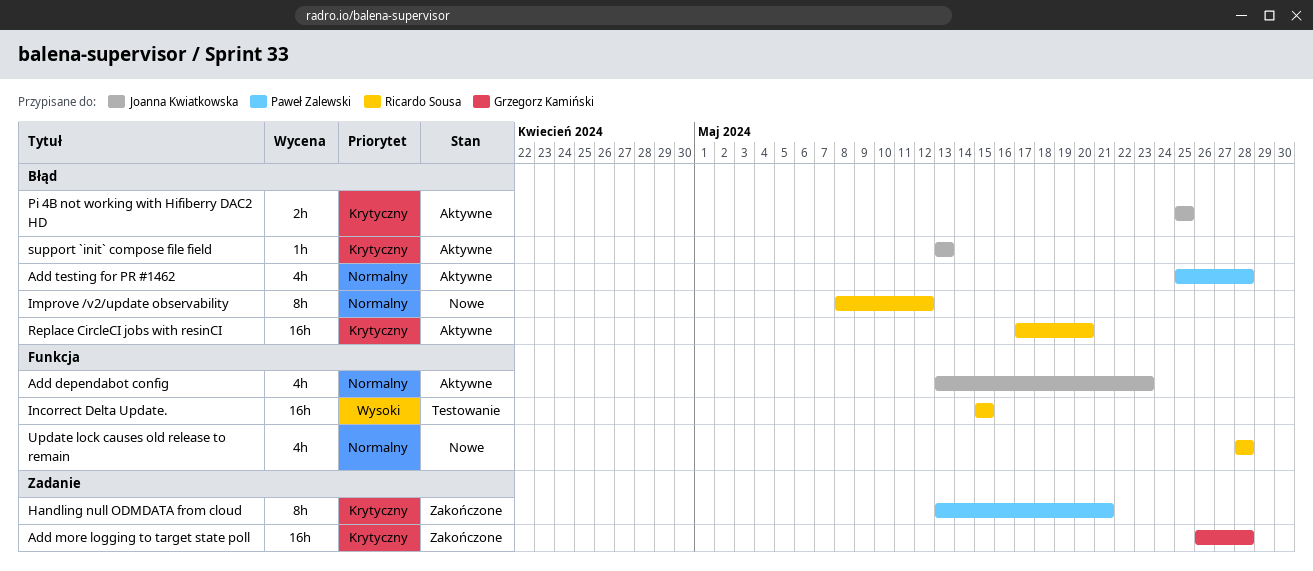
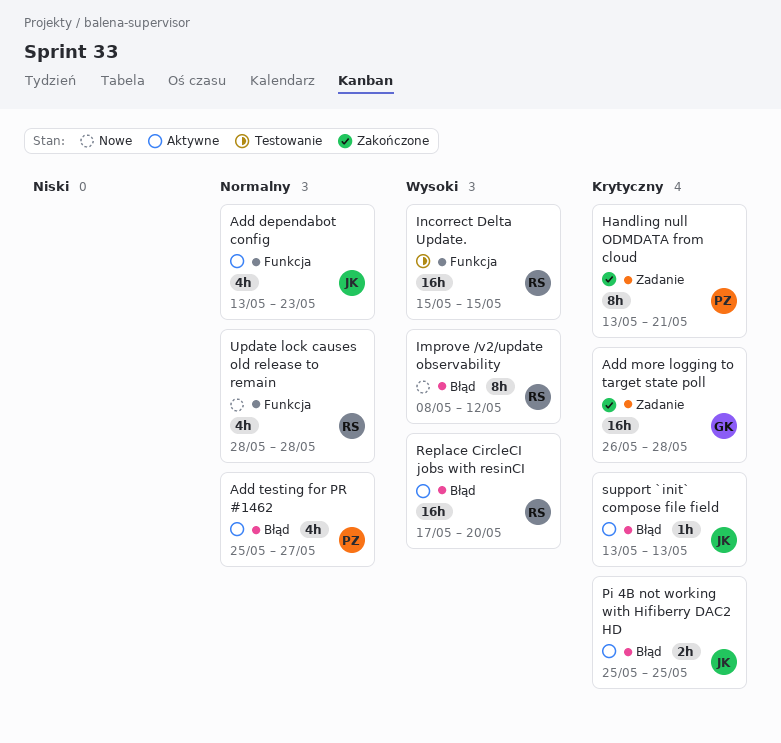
Add testing for PR #1462, due: May 28 -> May 27
Improve /v2/update observability, priority: Normalny -> Wysoki
Replace CircleCI jobs with resinCI, priority: Krytyczny -> Wysoki

